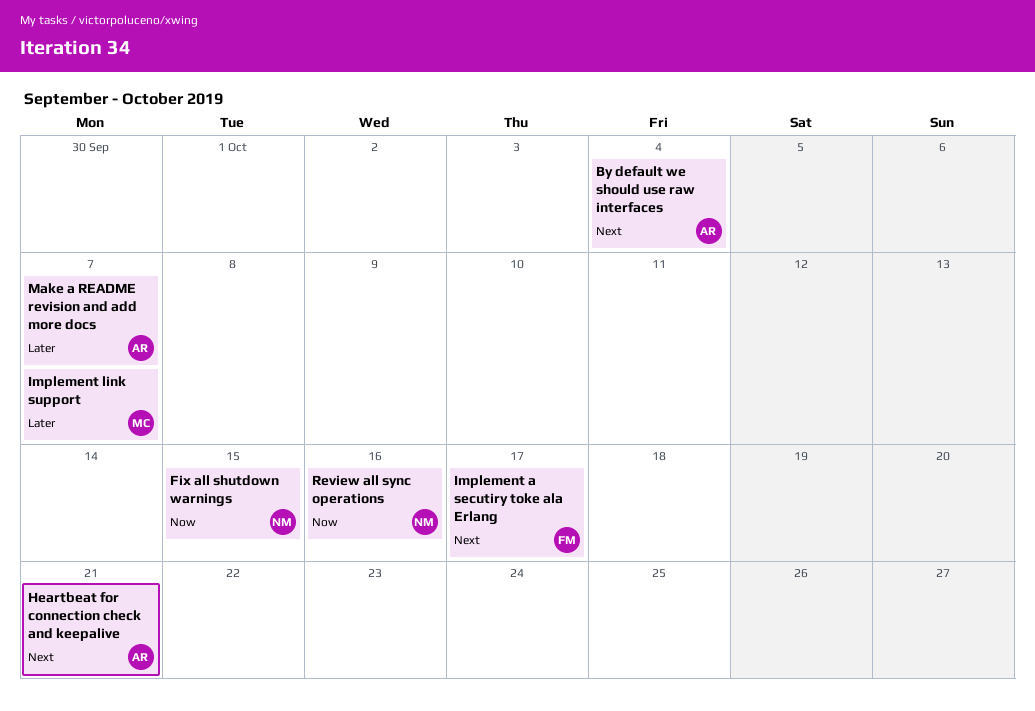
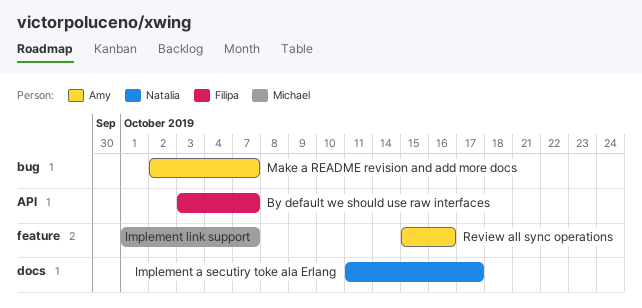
By default we should use raw interfaces, owner: Amy -> Filipa
By default we should use raw interfaces, due: Oct 4 -> Oct 7
Fix all shutdown warnings: present -> none
Heartbeat for connection check and keepalive: present -> none
Implement a secutiry toke ala Erlang, owner: Filipa -> Natalia
Review all sync operations, owner: Natalia -> Amy

